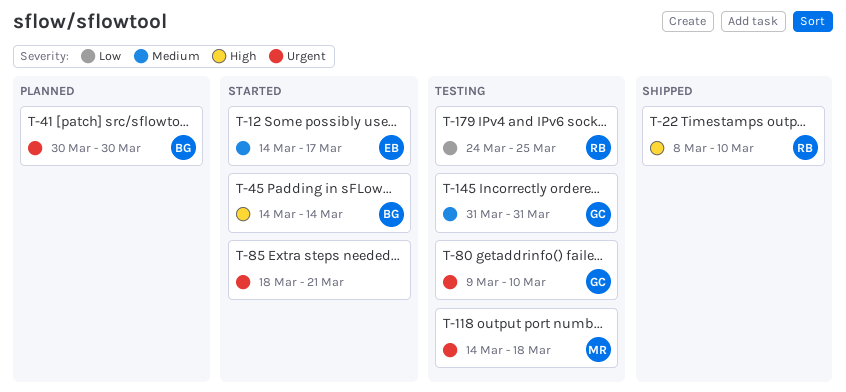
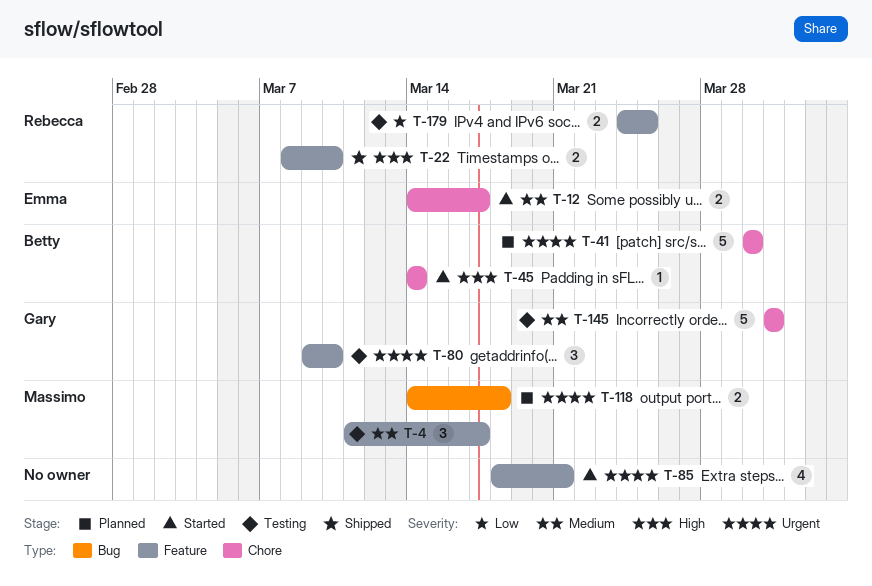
T-4: none -> present
T-118, status: Testing -> Planned

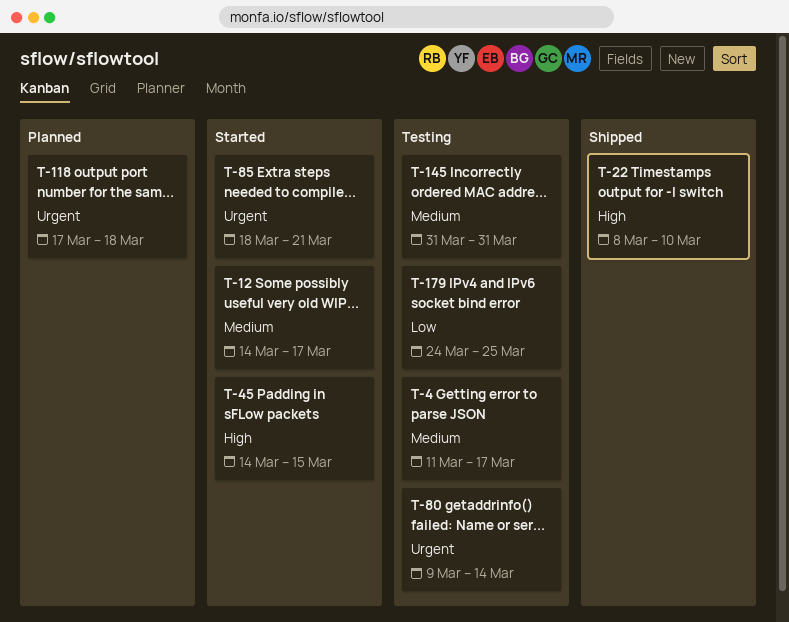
T-41: present -> none
T-45, due: Mar 14 -> Mar 15
T-80, due: Mar 10 -> Mar 14
T-118, start: Mar 14 -> Mar 17

